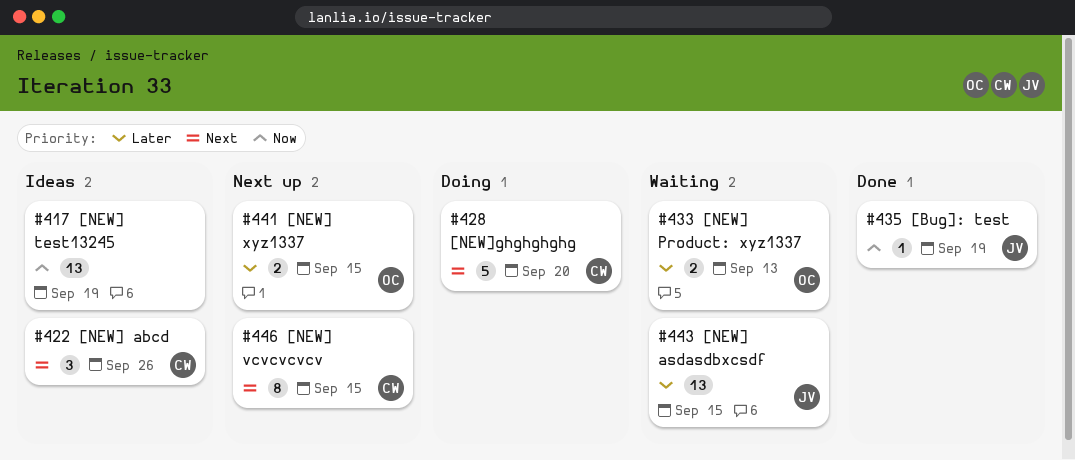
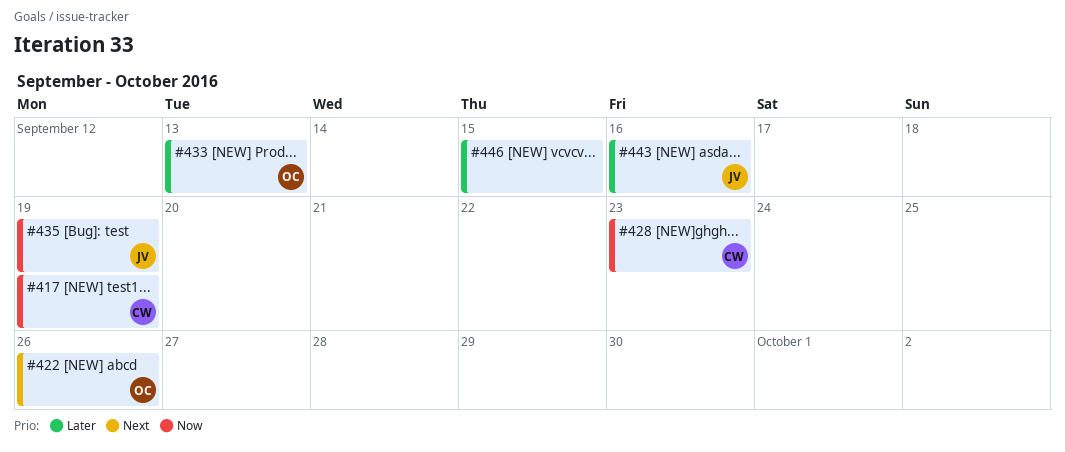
#417, owner: none -> CW
#422, owner: CW -> OC
#428, priority: Next -> Now
#428, due: Sep 20 -> Sep 23
#441: present -> none
#443, due: Sep 15 -> Sep 16
#446, owner: CW -> none
#446, priority: Next -> Later

